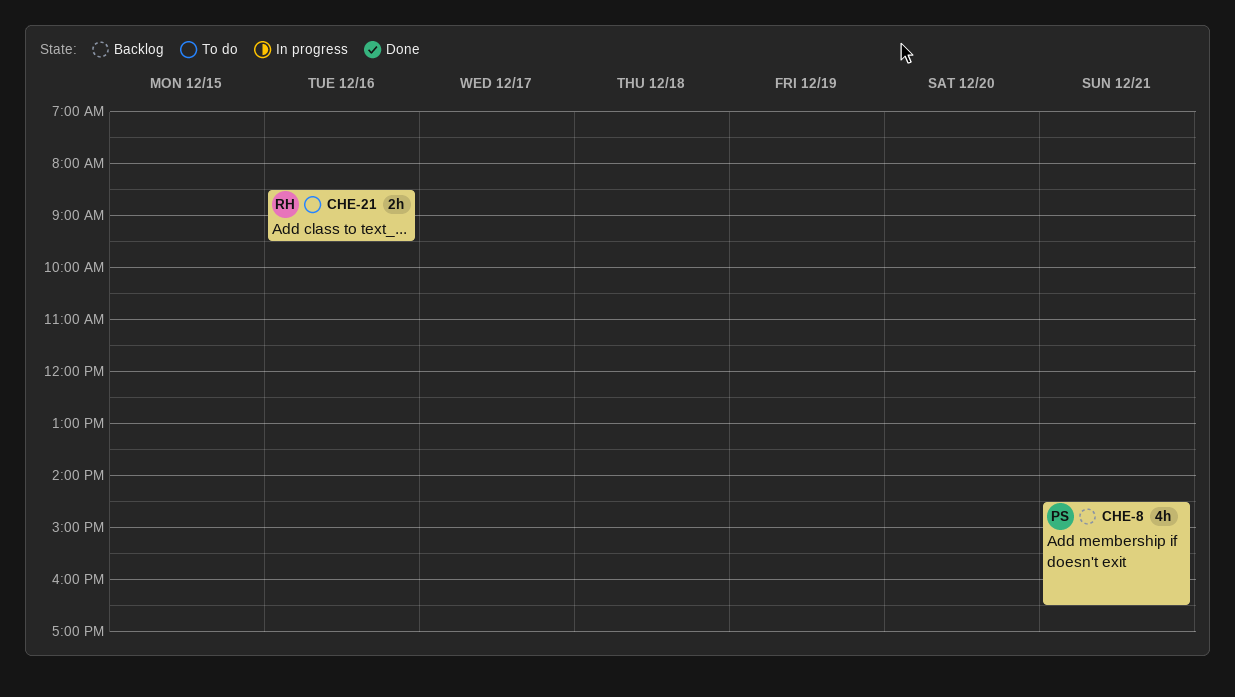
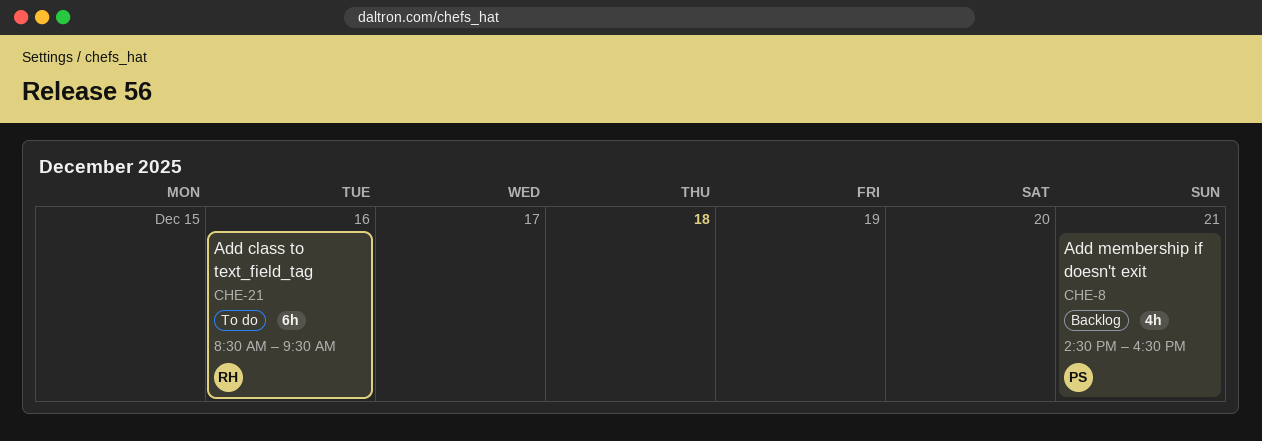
CHE-21, estimate: 2h -> 6h

